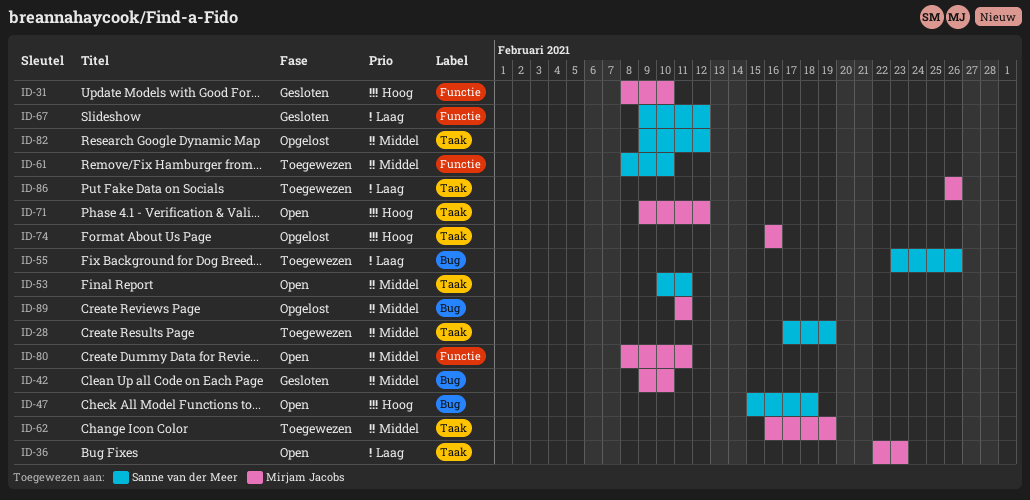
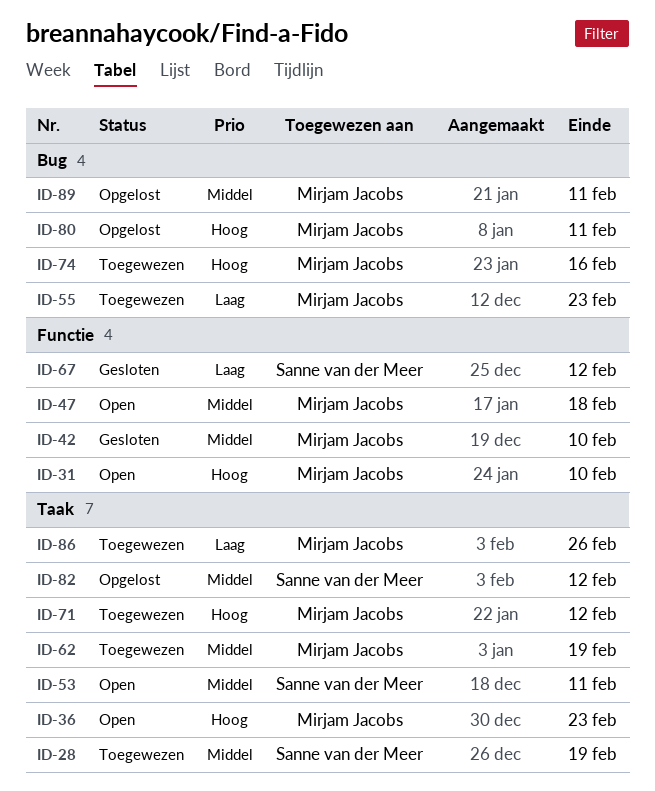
ID-31, status: Gesloten -> Open
ID-36, priority: Laag -> Hoog
ID-42, label: Bug -> Functie
ID-47, owner: Sanne van der Meer -> Mirjam Jacobs
ID-47, priority: Hoog -> Middel
ID-47, label: Bug -> Functie
ID-55, owner: Sanne van der Meer -> Mirjam Jacobs
ID-55, due: Feb 26 -> Feb 23
ID-61: present -> none
ID-71, status: Open -> Toegewezen
ID-74, status: Opgelost -> Toegewezen
ID-74, label: Taak -> Bug
ID-80, status: Open -> Opgelost
ID-80, priority: Middel -> Hoog
ID-80, label: Functie -> Bug

